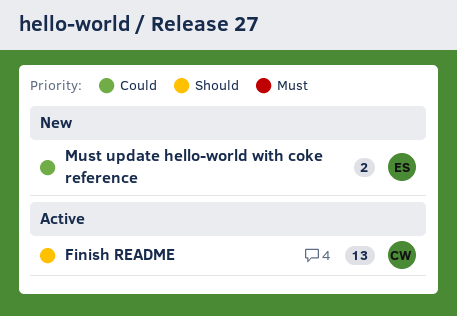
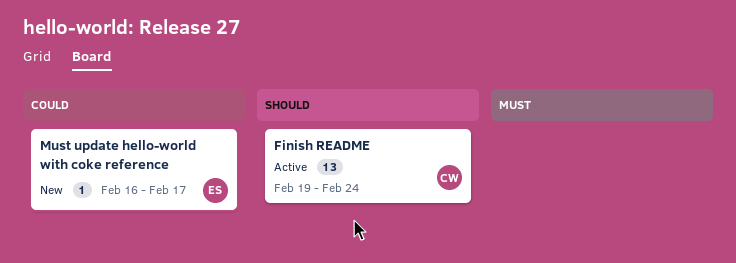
Must update hello-world with coke reference, estimate: 2 -> 1

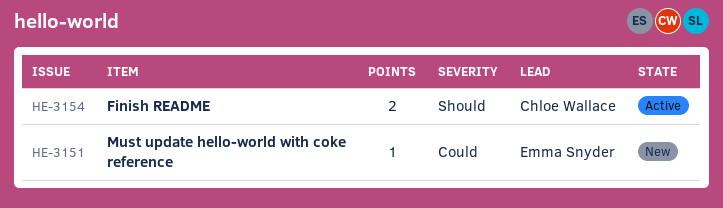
Finish README, estimate: 13 -> 2

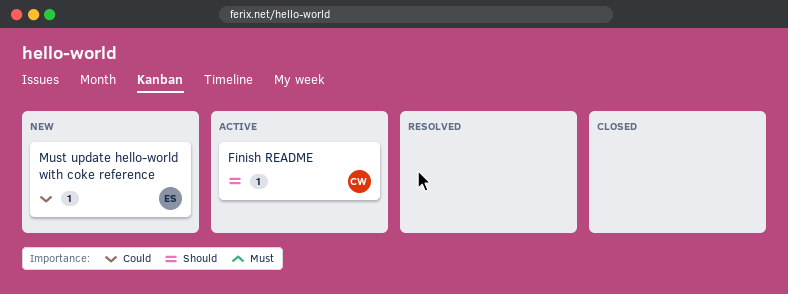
Finish README, estimate: 2 -> 1

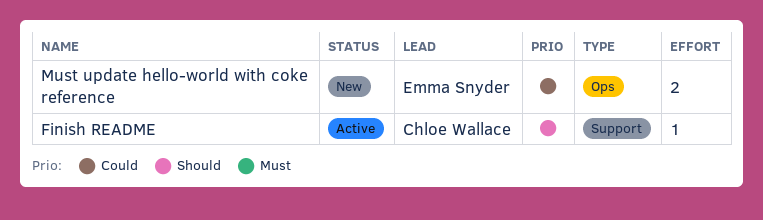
Must update hello-world with coke reference, estimate: 1 -> 2

